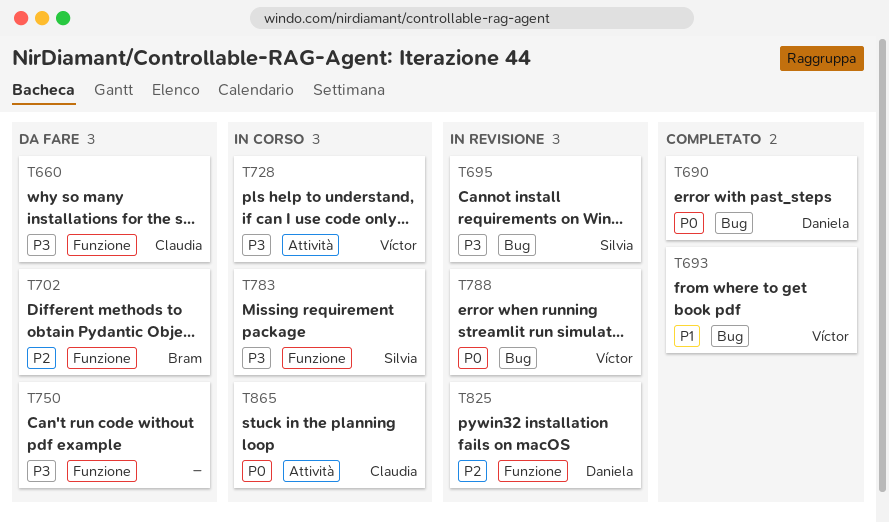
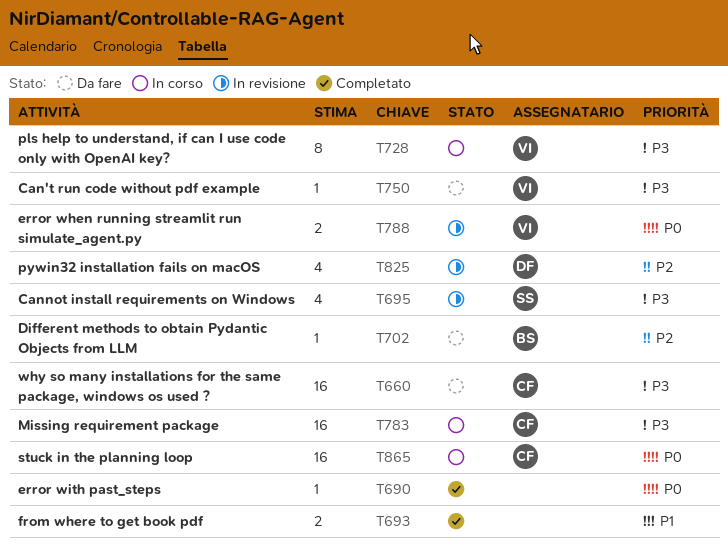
T690, owner: Daniela -> none
T693, owner: Víctor -> none
T750, owner: none -> Víctor
T783, owner: Silvia -> Claudia

